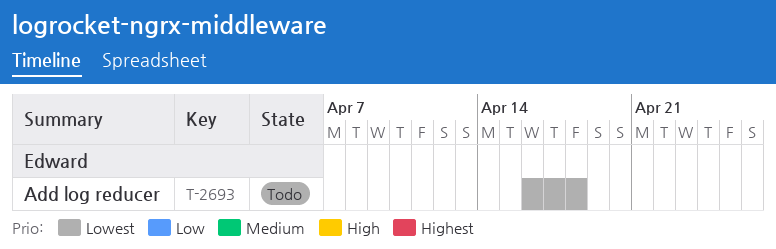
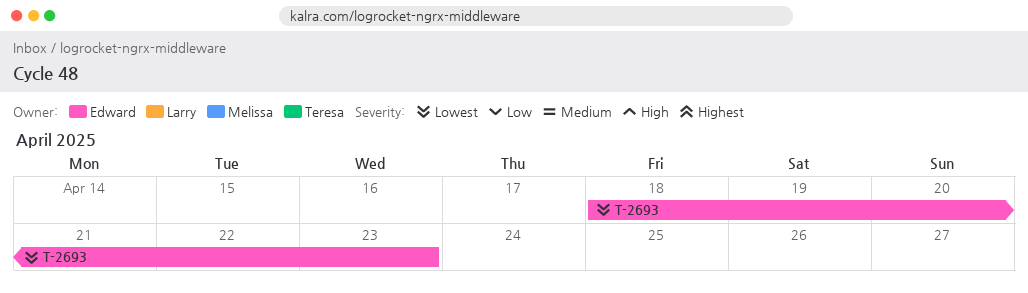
T-2693, start: Apr 16 -> Apr 18
T-2693, due: Apr 18 -> Apr 23

